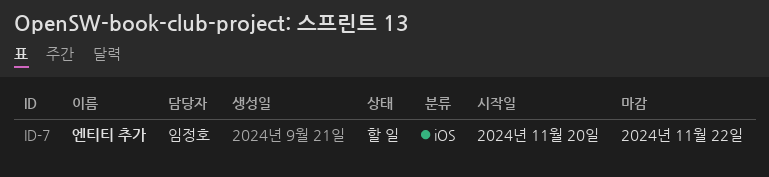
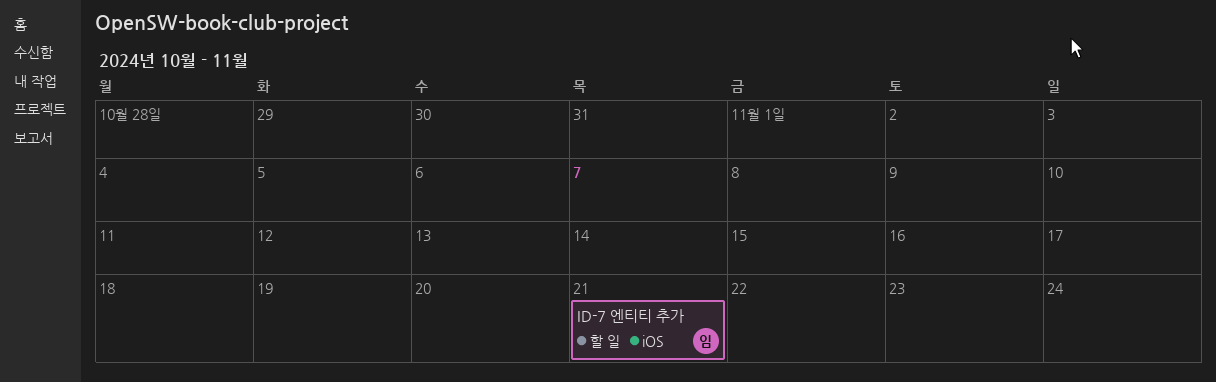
ID-7, due: Nov 22 -> Nov 21

